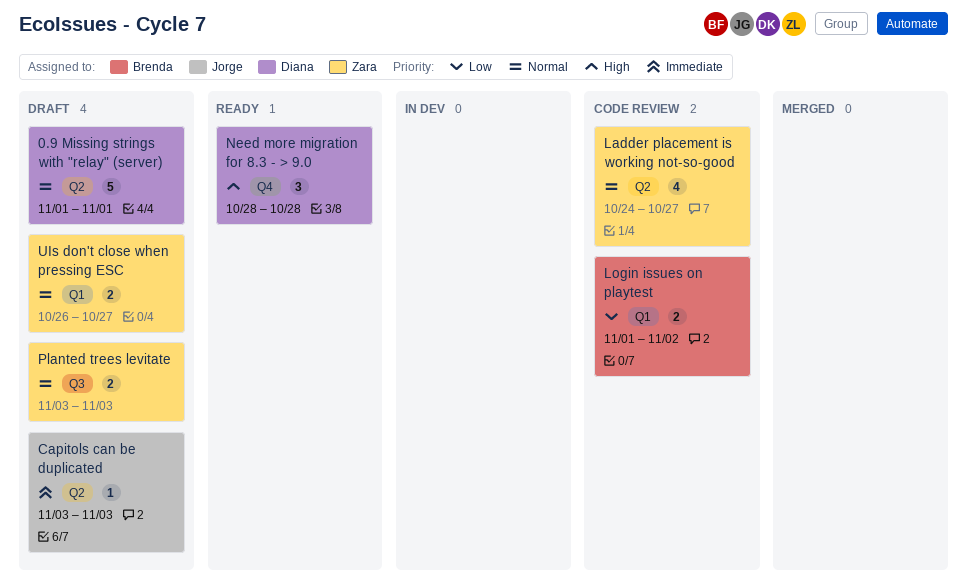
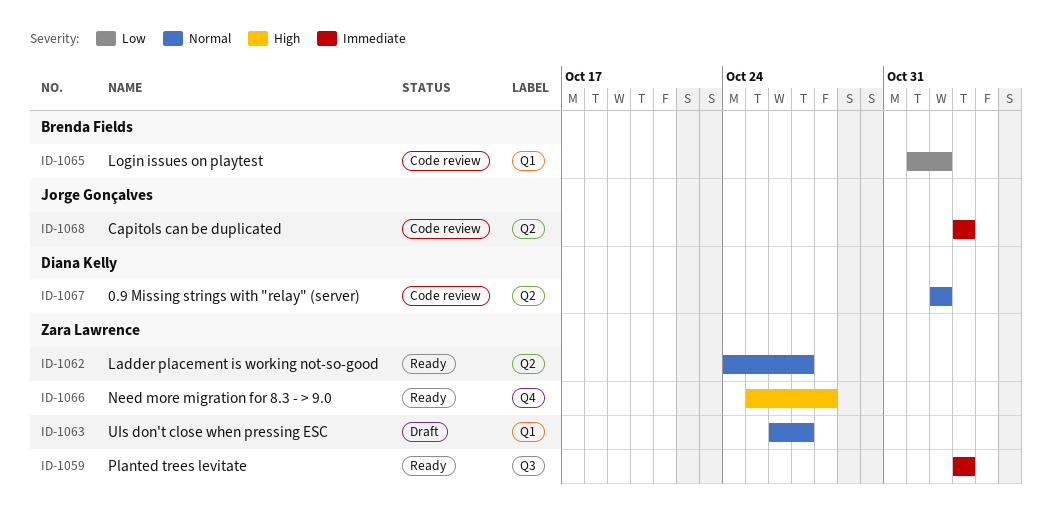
0.9 Missing strings with "relay" (server), status: Draft -> Code review
0.9 Missing strings with "relay" (server), start: Nov 1 -> Nov 2
0.9 Missing strings with "relay" (server), due: Nov 1 -> Nov 2
Capitols can be duplicated, status: Draft -> Code review
Ladder placement is working not-so-good, status: Code review -> Ready
Need more migration for 8.3 - > 9.0, owner: Diana Kelly -> Zara Lawrence
Need more migration for 8.3 - > 9.0, start: Oct 28 -> Oct 25
Planted trees levitate, status: Draft -> Ready
Planted trees levitate, priority: Normal -> Immediate

